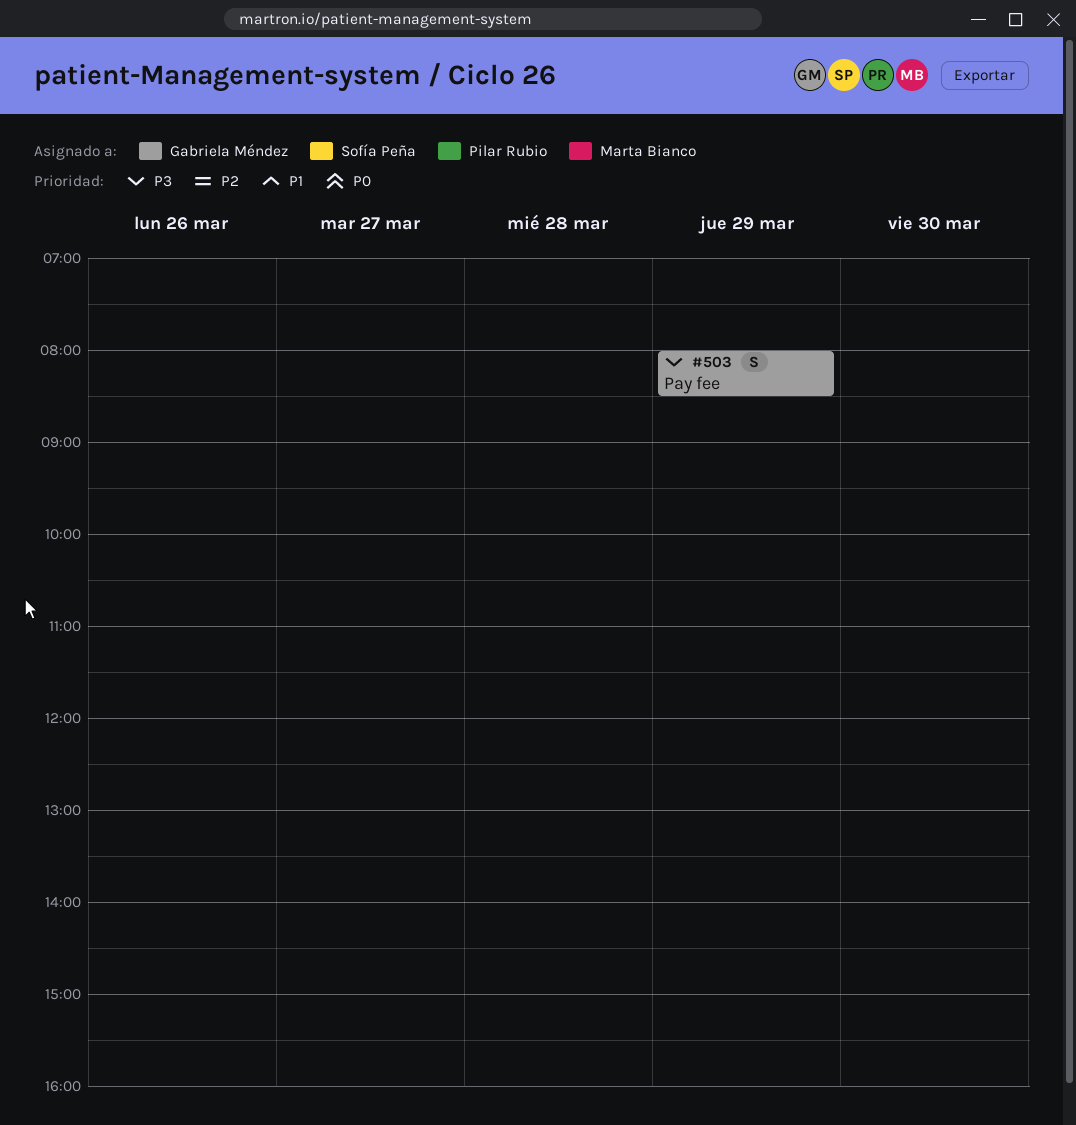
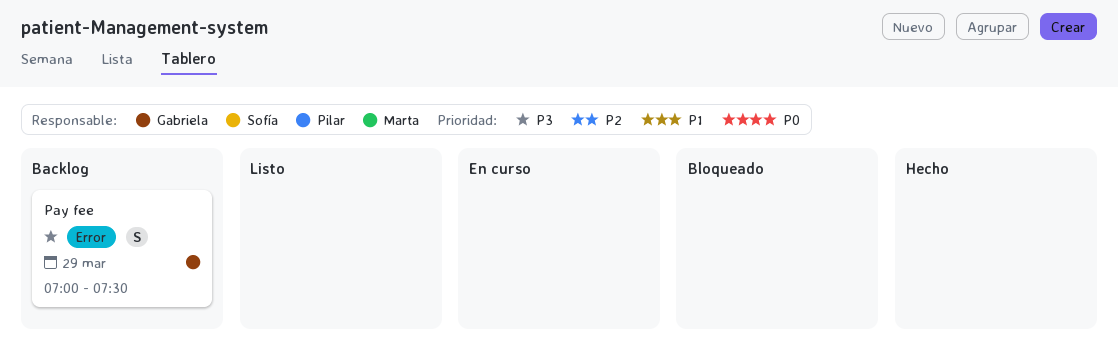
Pay fee, begins: 08:00 -> 07:00
Pay fee, ends: 08:30 -> 07:30

